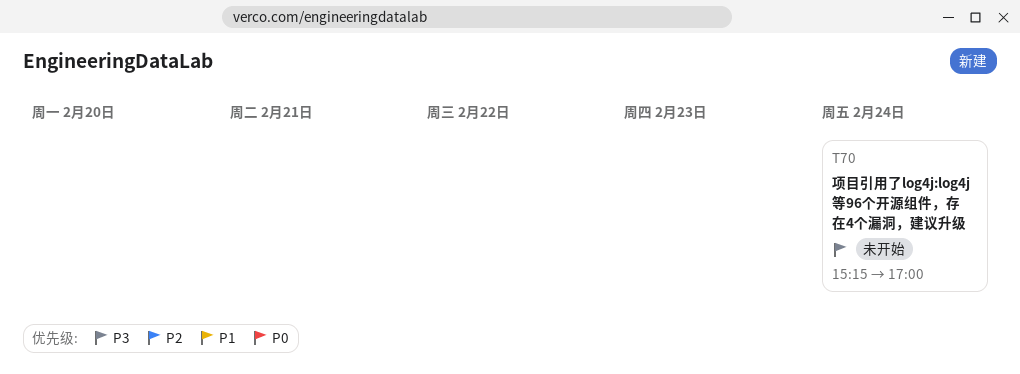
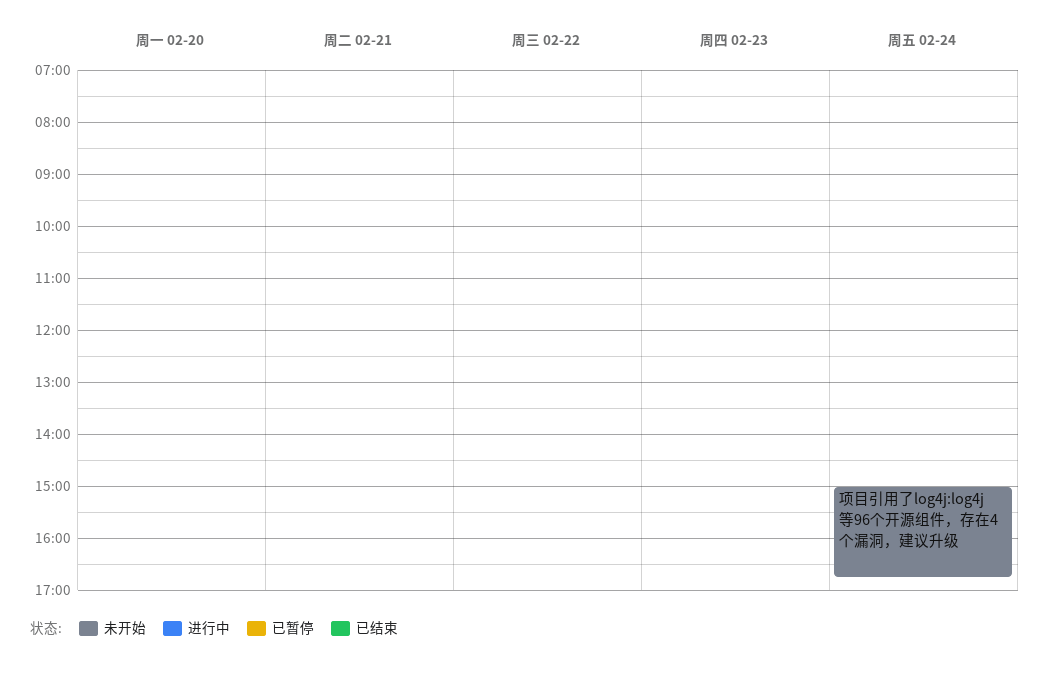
项目引用了log4j:log4j等96个开源组件，存在4个漏洞，建议升级, begins: 15:15 -> 15:00
项目引用了log4j:log4j等96个开源组件，存在4个漏洞，建议升级, ends: 17:00 -> 16:45

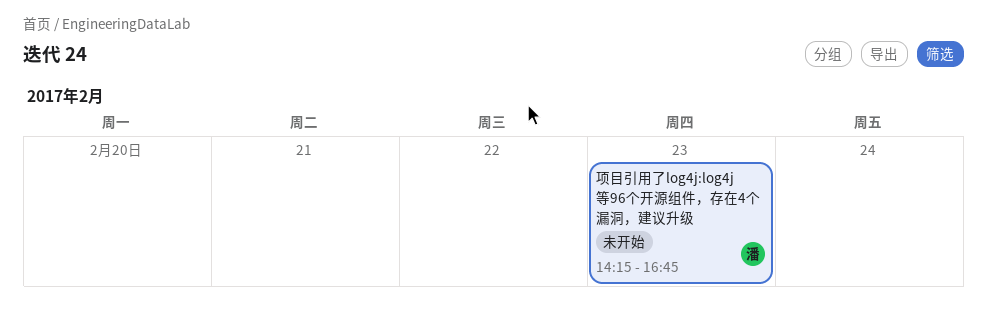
项目引用了log4j:log4j等96个开源组件，存在4个漏洞，建议升级, day: Feb 24 -> Feb 23
项目引用了log4j:log4j等96个开源组件，存在4个漏洞，建议升级, begins: 15:00 -> 14:15

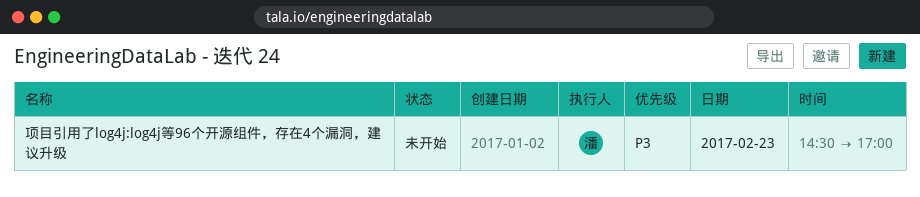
项目引用了log4j:log4j等96个开源组件，存在4个漏洞，建议升级, begins: 14:15 -> 14:30
项目引用了log4j:log4j等96个开源组件，存在4个漏洞，建议升级, ends: 16:45 -> 17:00

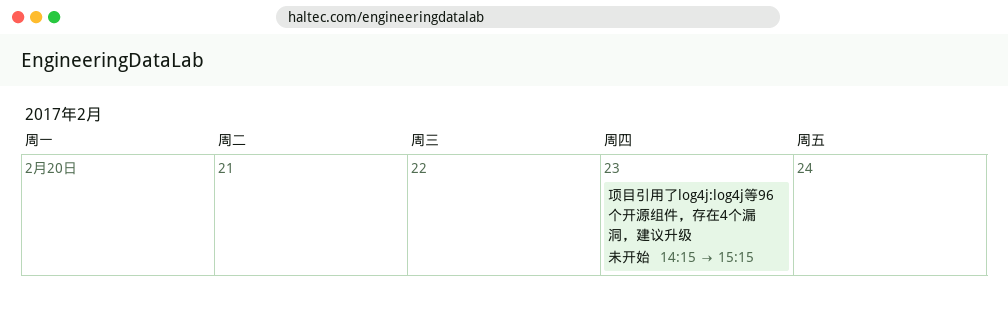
项目引用了log4j:log4j等96个开源组件，存在4个漏洞，建议升级, begins: 14:30 -> 14:15
项目引用了log4j:log4j等96个开源组件，存在4个漏洞，建议升级, ends: 17:00 -> 15:15

